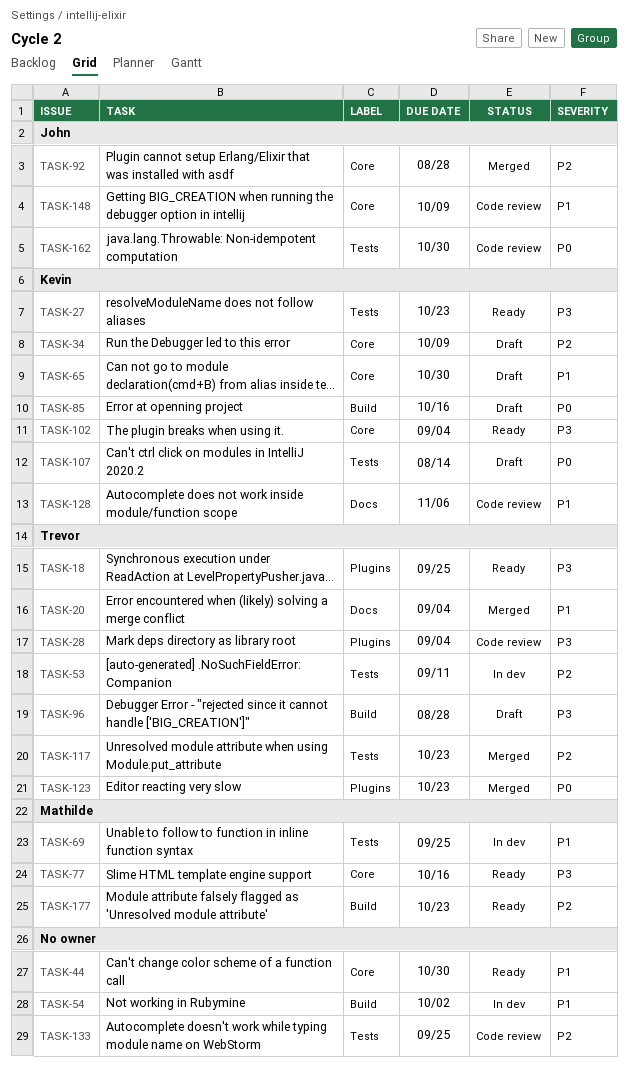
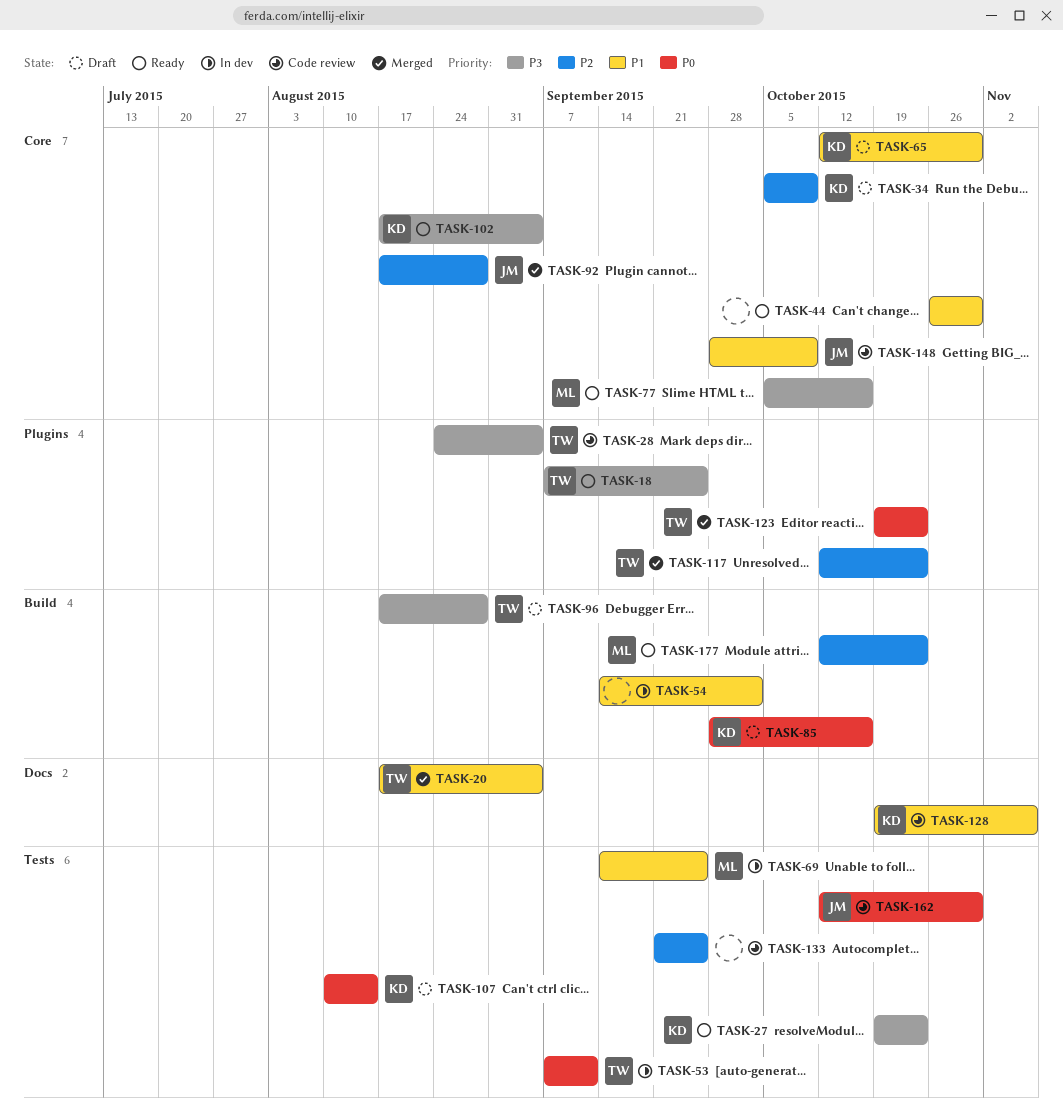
TASK-53, priority: P2 -> P0
TASK-117, label: Tests -> Plugins

